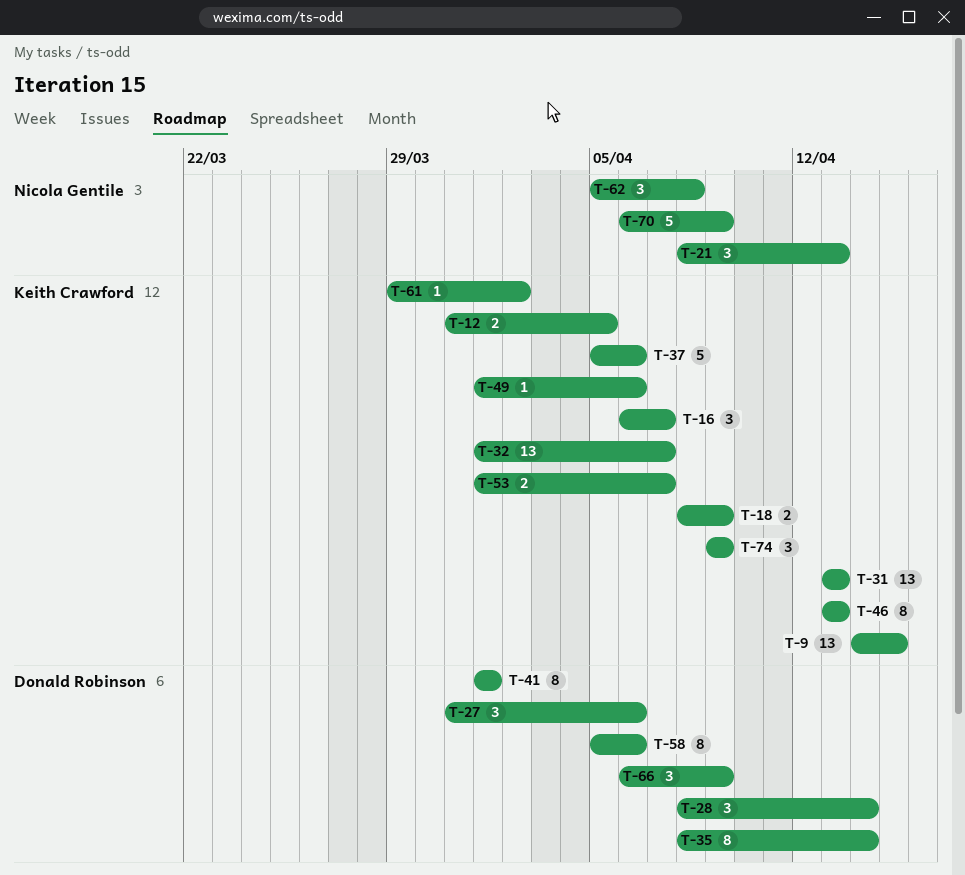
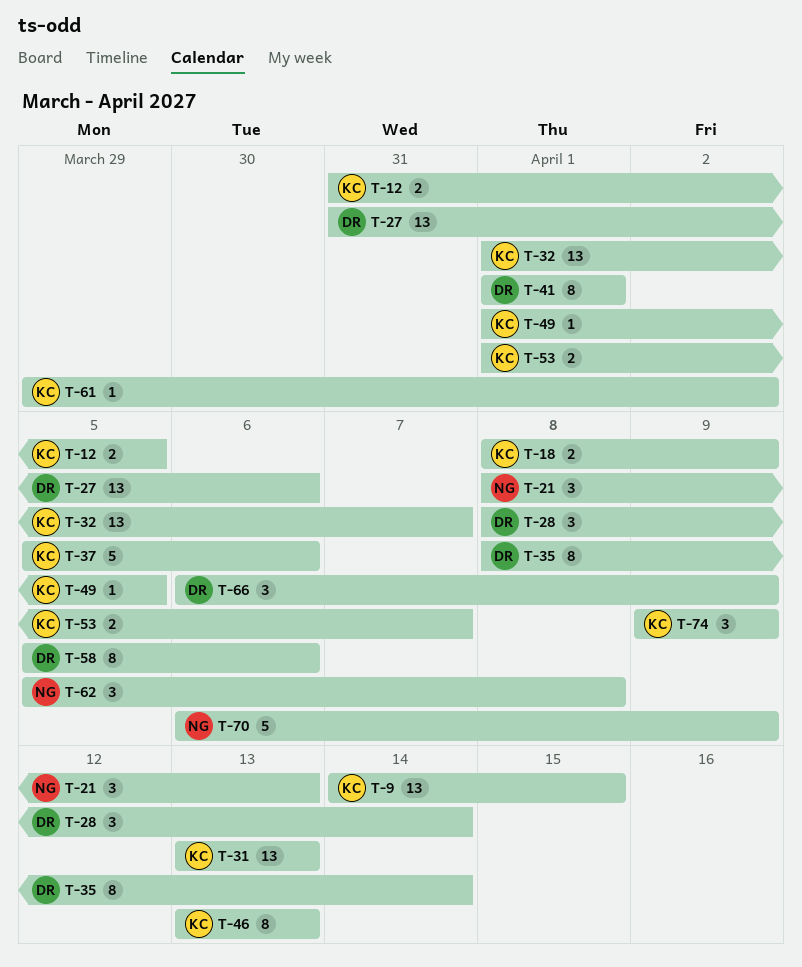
T-16: present -> none
T-27, estimate: 3 -> 13
T-49, due: Apr 6 -> Apr 5

